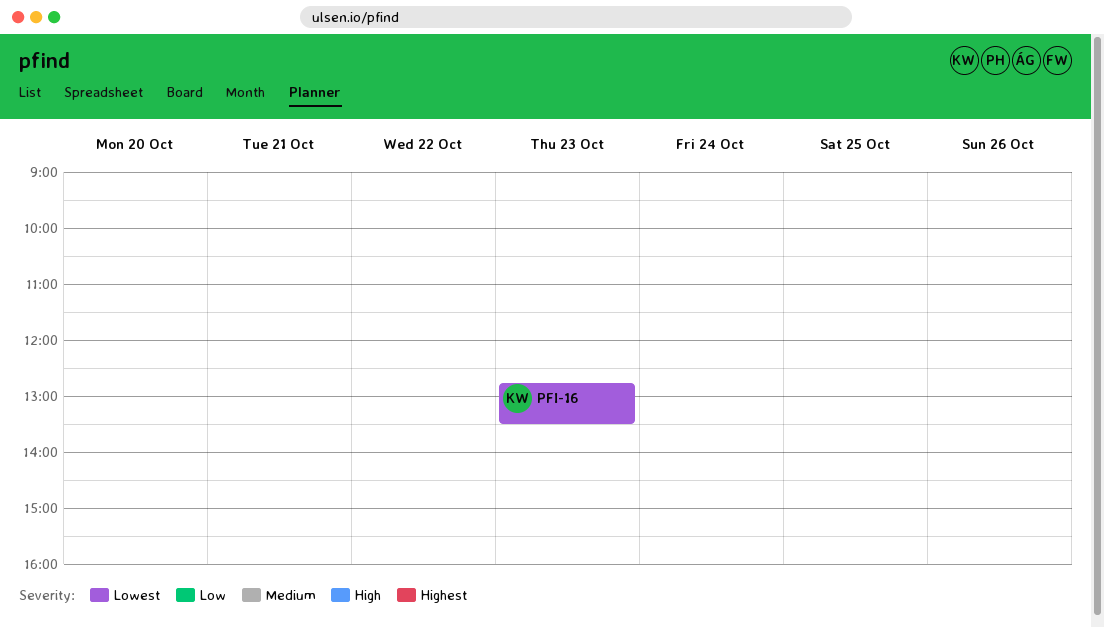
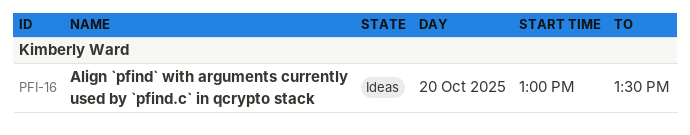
PFI-16, day: Oct 23 -> Oct 20
PFI-16, begins: 12:45 -> 13:00

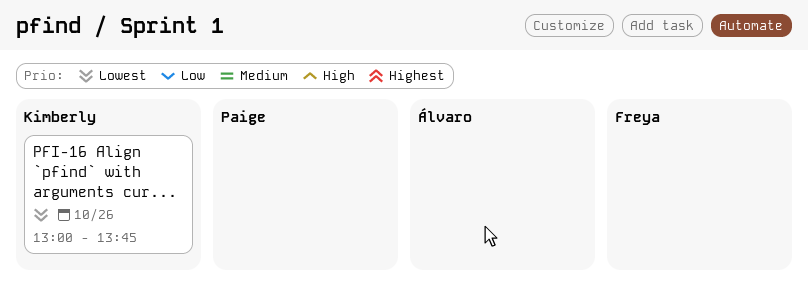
PFI-16, day: Oct 20 -> Oct 26
PFI-16, ends: 13:30 -> 13:45

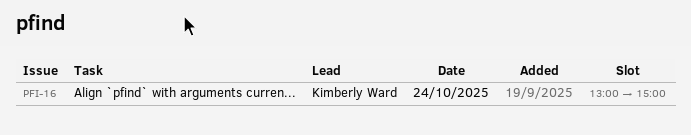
PFI-16, day: Oct 26 -> Oct 24
PFI-16, ends: 13:45 -> 15:00

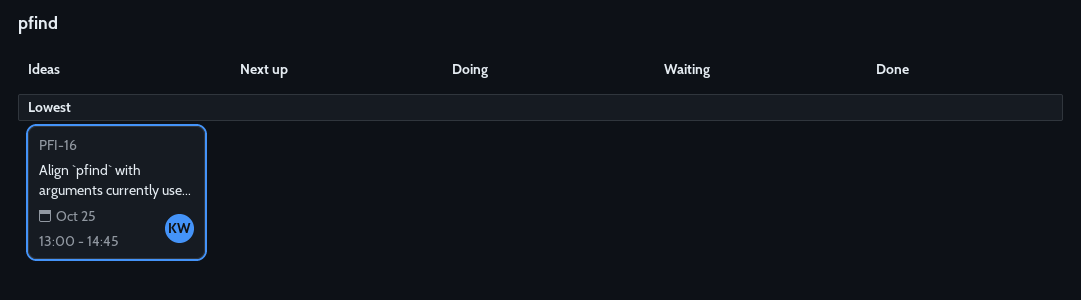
PFI-16, day: Oct 24 -> Oct 25
PFI-16, ends: 15:00 -> 14:45

